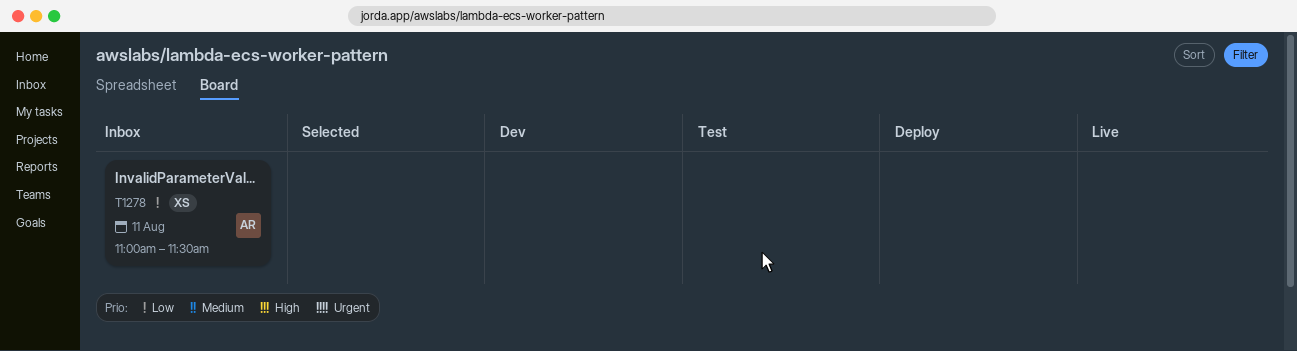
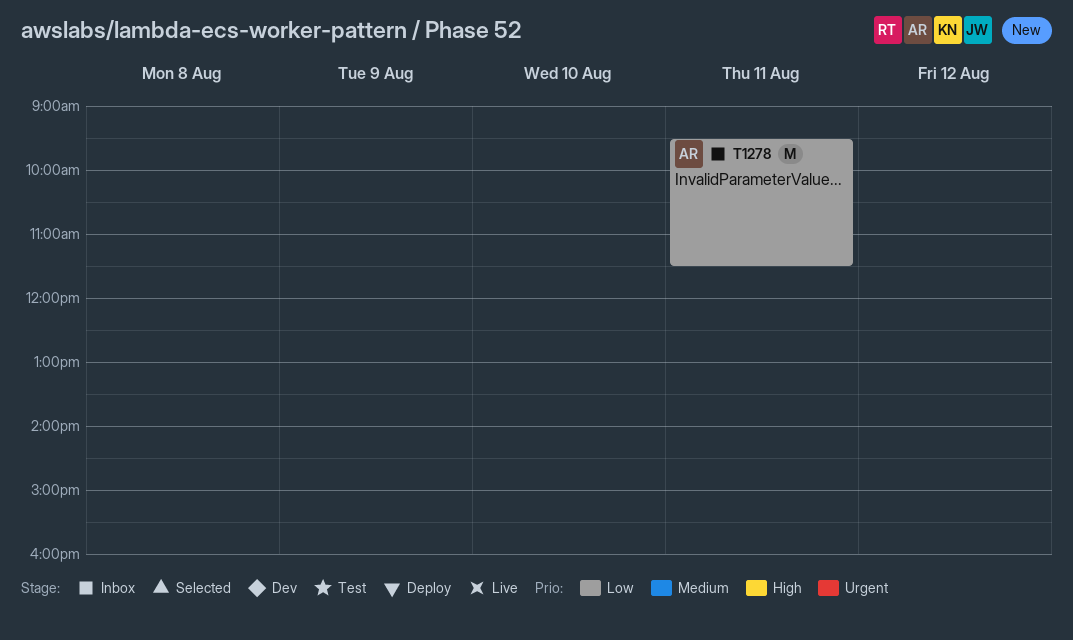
T1278, estimate: XS -> M
T1278, begins: 11:00 -> 09:30

